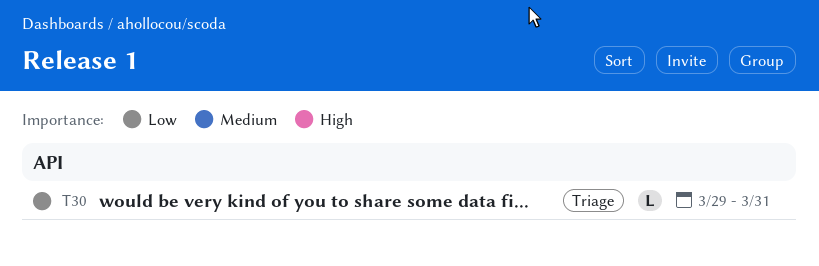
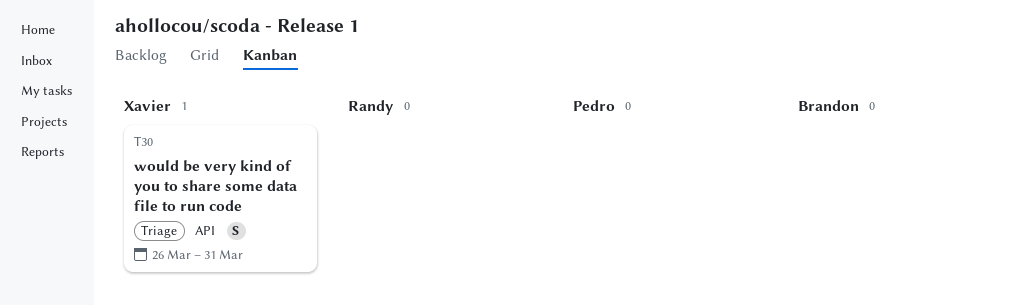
T30, estimate: L -> S
T30, start: Mar 29 -> Mar 26

